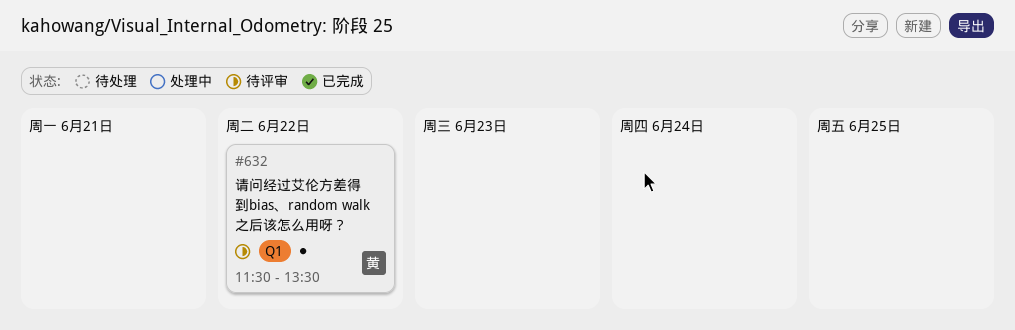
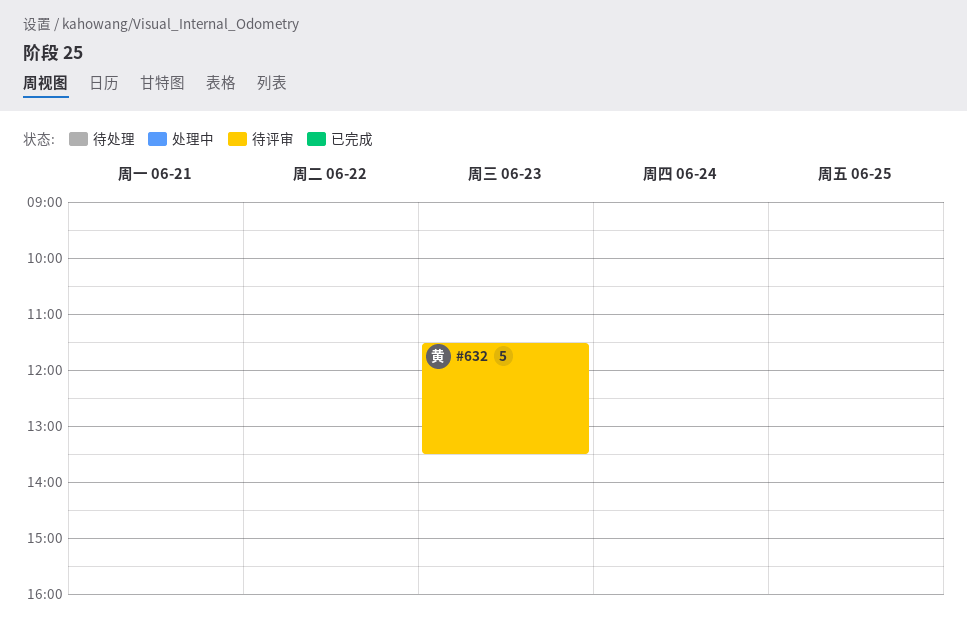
#632, estimate: 1 -> 5
#632, day: Jun 22 -> Jun 23

